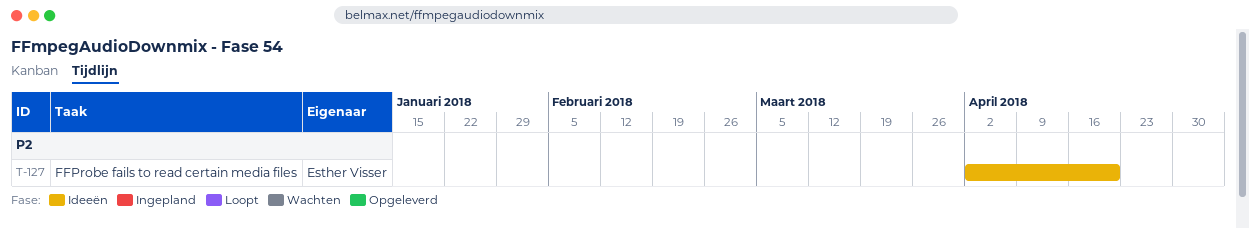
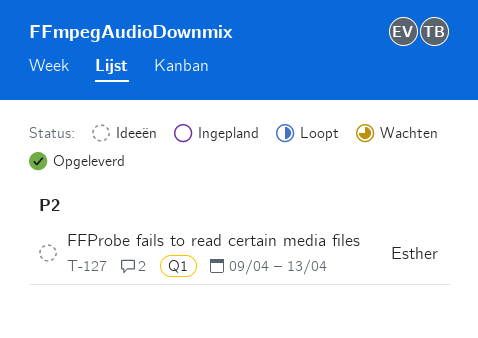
T-127, start: Apr 2 -> Apr 9
T-127, due: Apr 20 -> Apr 13

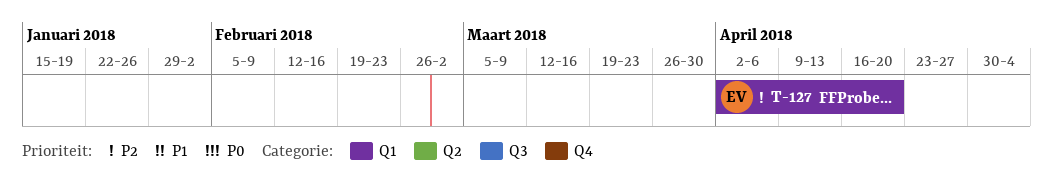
T-127, start: Apr 9 -> Apr 2
T-127, due: Apr 13 -> Apr 20

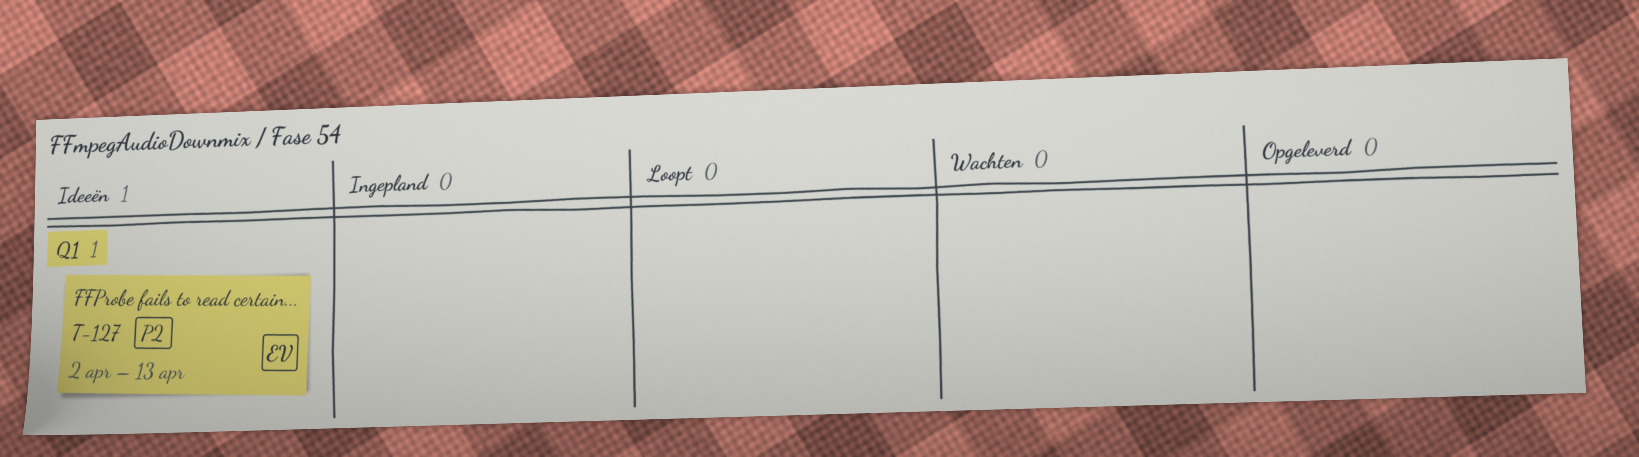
T-127, due: Apr 20 -> Apr 13

